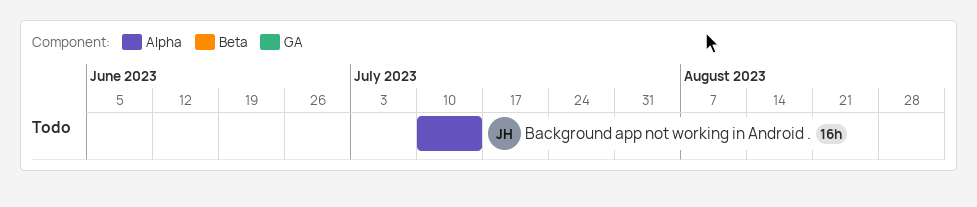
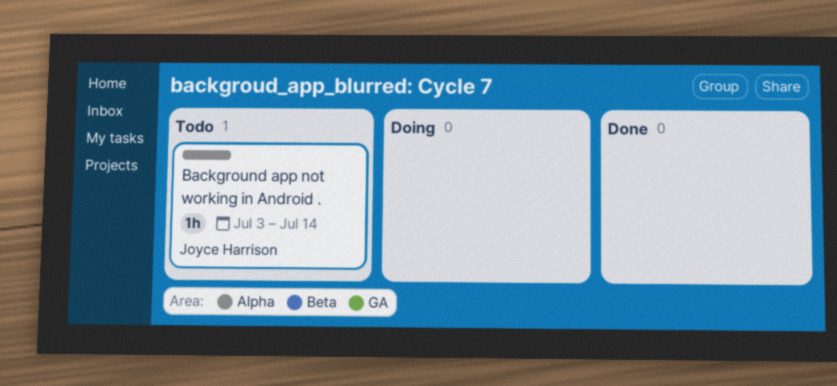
Background app not working in Android ., estimate: 16h -> 1h
Background app not working in Android ., start: Jul 10 -> Jul 3

